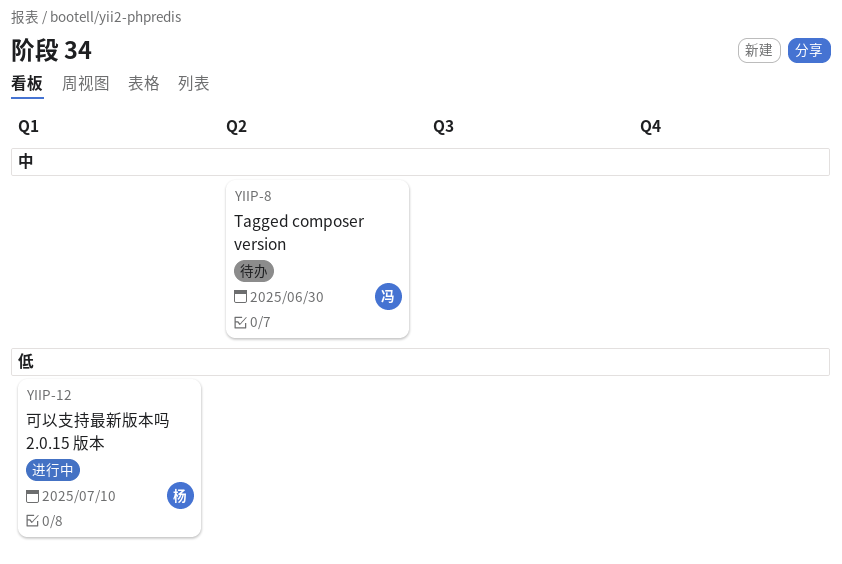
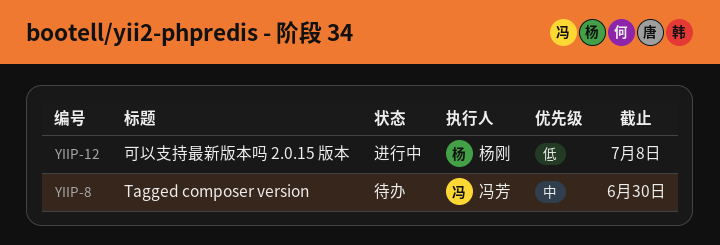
YIIP-12, due: Jul 10 -> Jul 8

